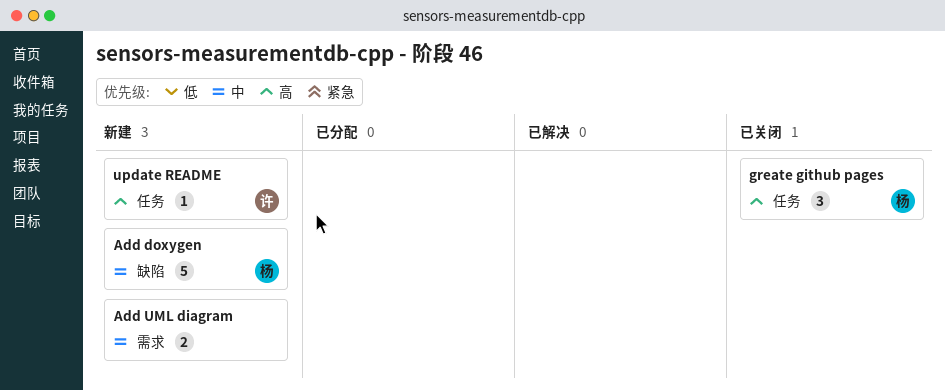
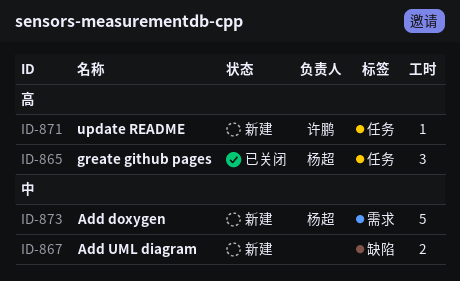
Add doxygen, label: 缺陷 -> 需求
Add UML diagram, label: 需求 -> 缺陷

